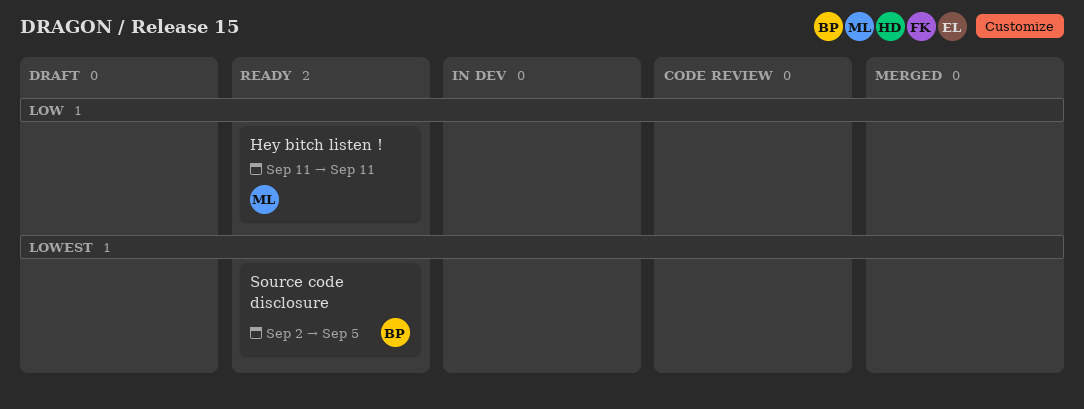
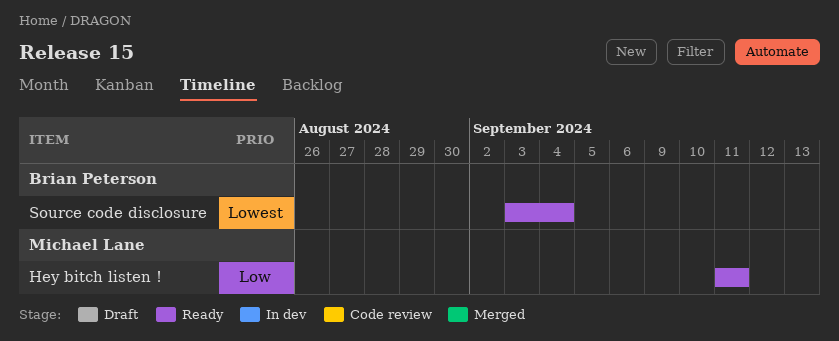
Source code disclosure, start: Sep 2 -> Sep 3
Source code disclosure, due: Sep 5 -> Sep 4

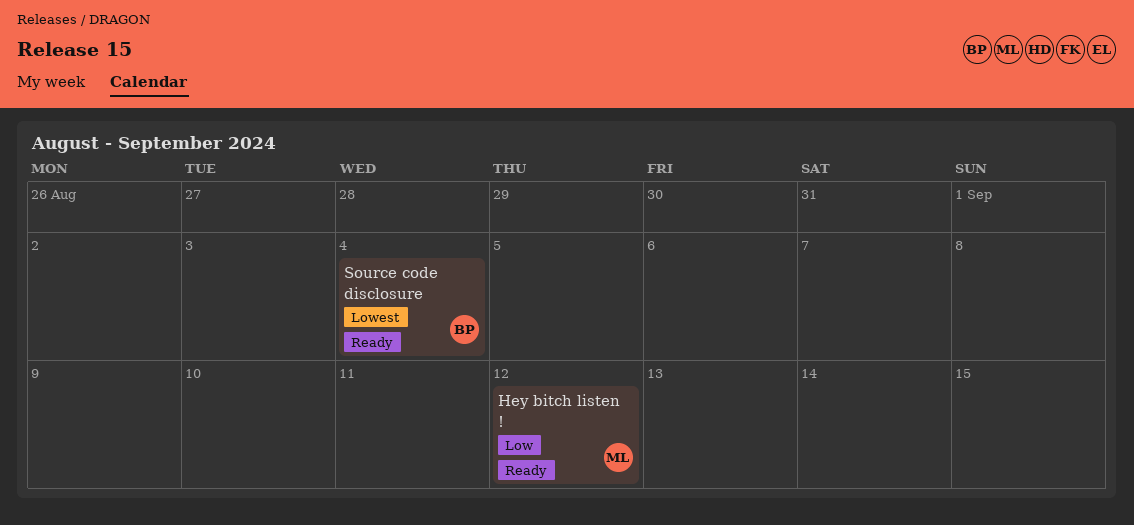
Hey bitch listen !, due: Sep 11 -> Sep 12

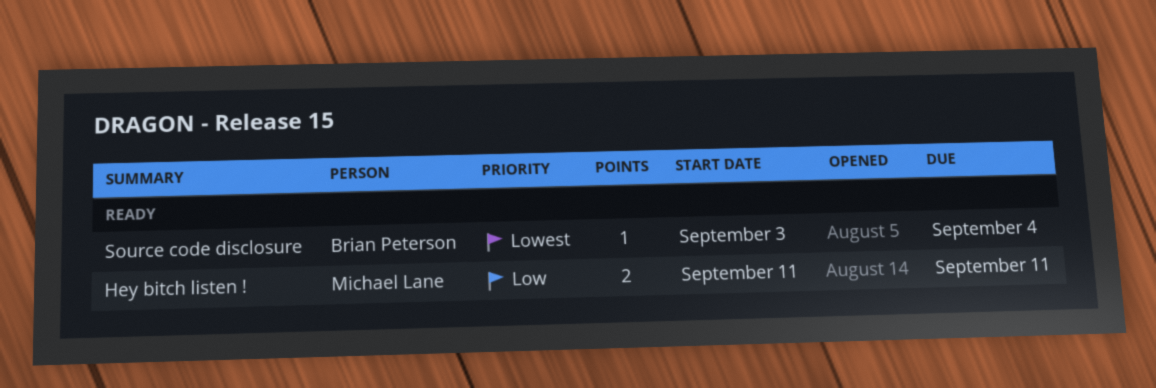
Hey bitch listen !, due: Sep 12 -> Sep 11

